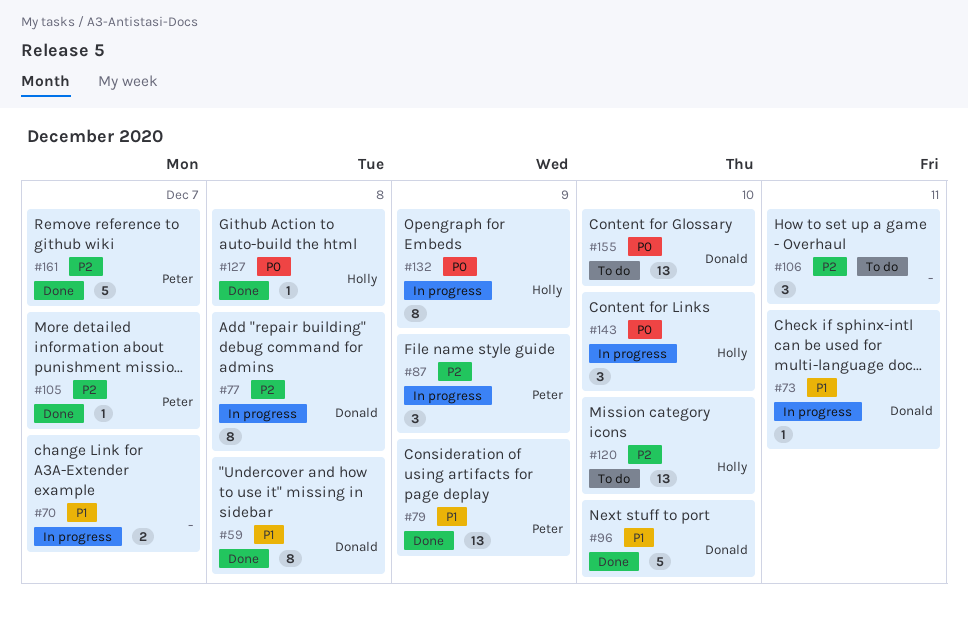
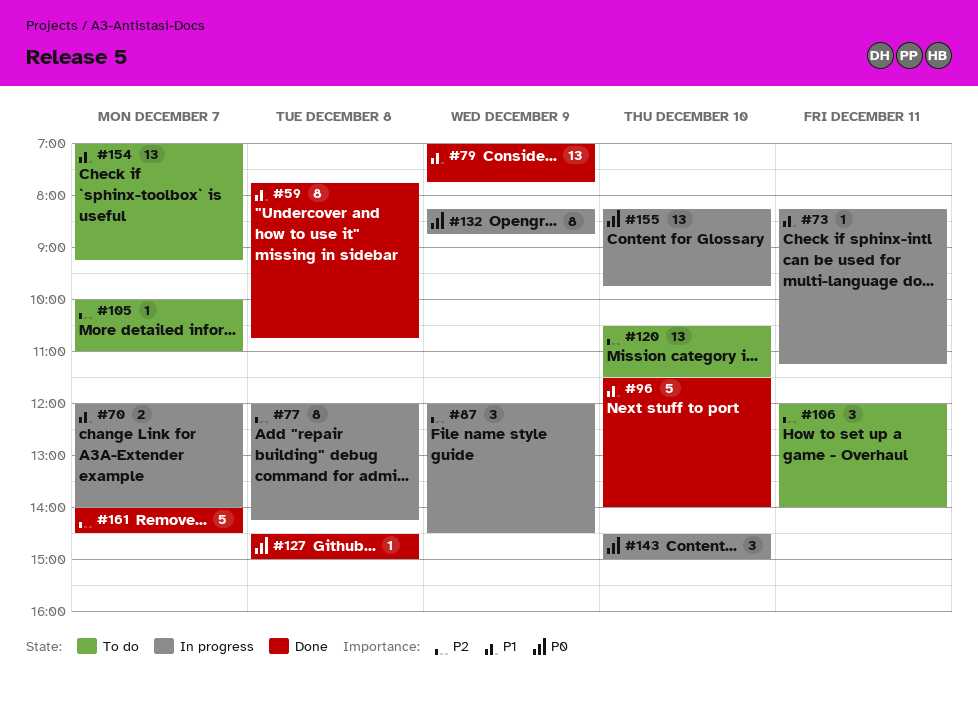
#105, status: Done -> To do
#154: none -> present
#155, status: To do -> In progress

